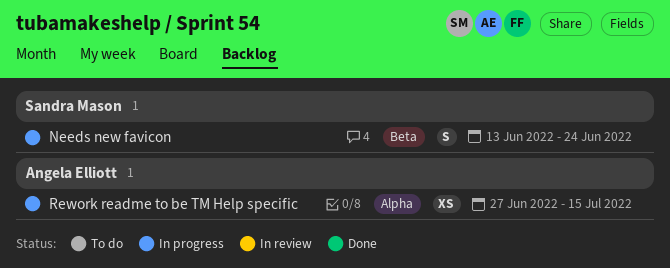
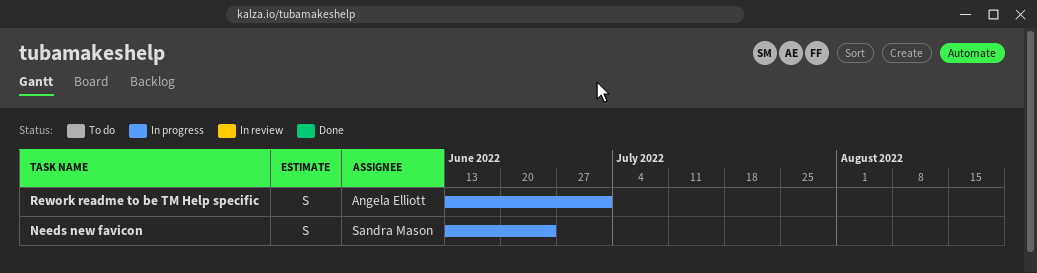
Rework readme to be TM Help specific, estimate: XS -> S
Rework readme to be TM Help specific, start: Jun 27 -> Jun 13
Rework readme to be TM Help specific, due: Jul 15 -> Jul 1

